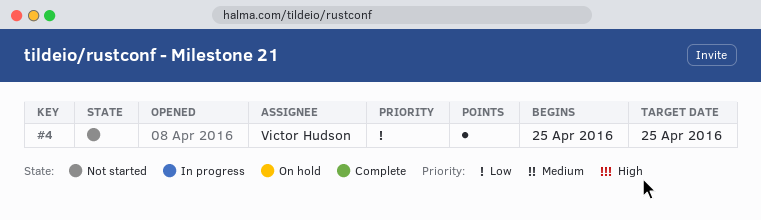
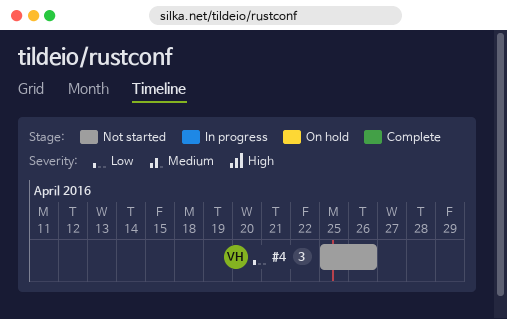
#4, estimate: 1 -> 3
#4, due: Apr 25 -> Apr 26

